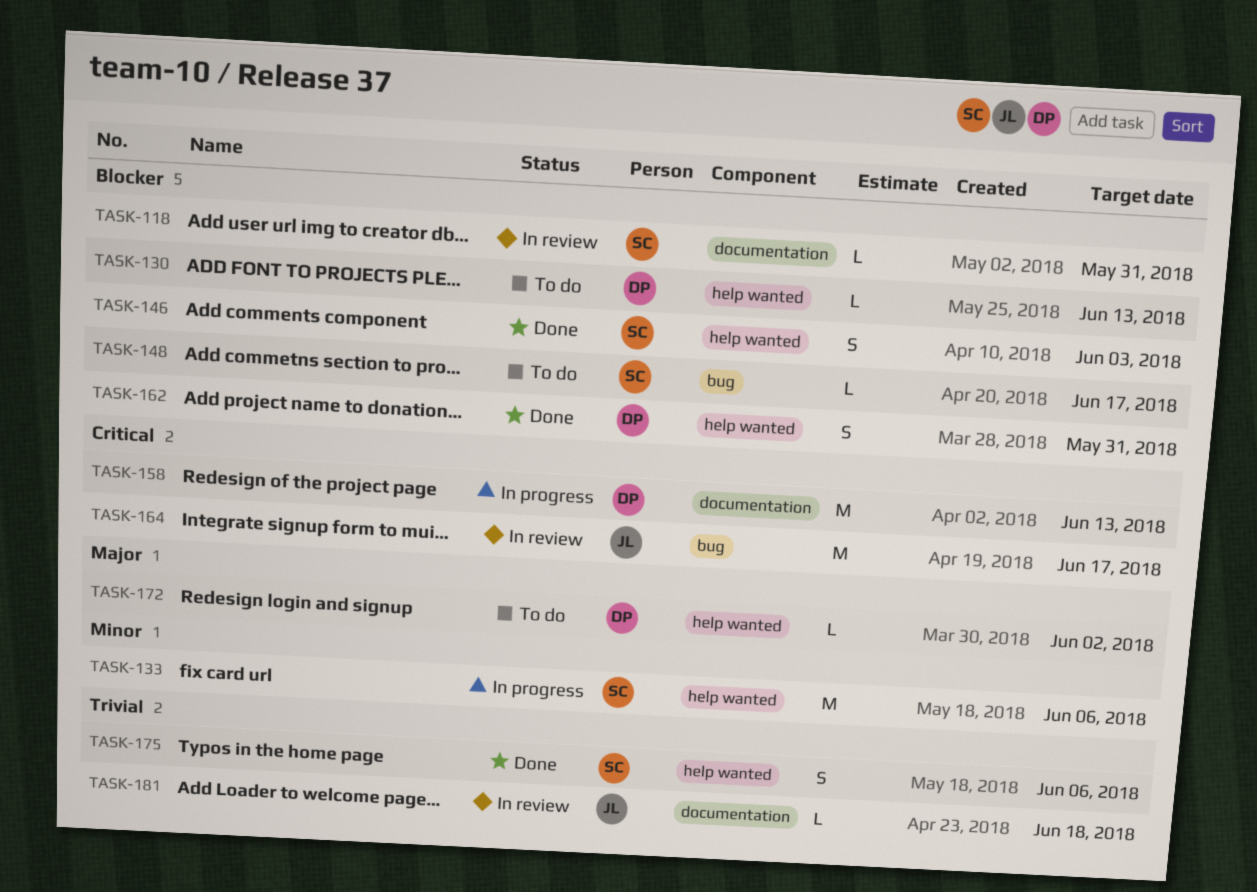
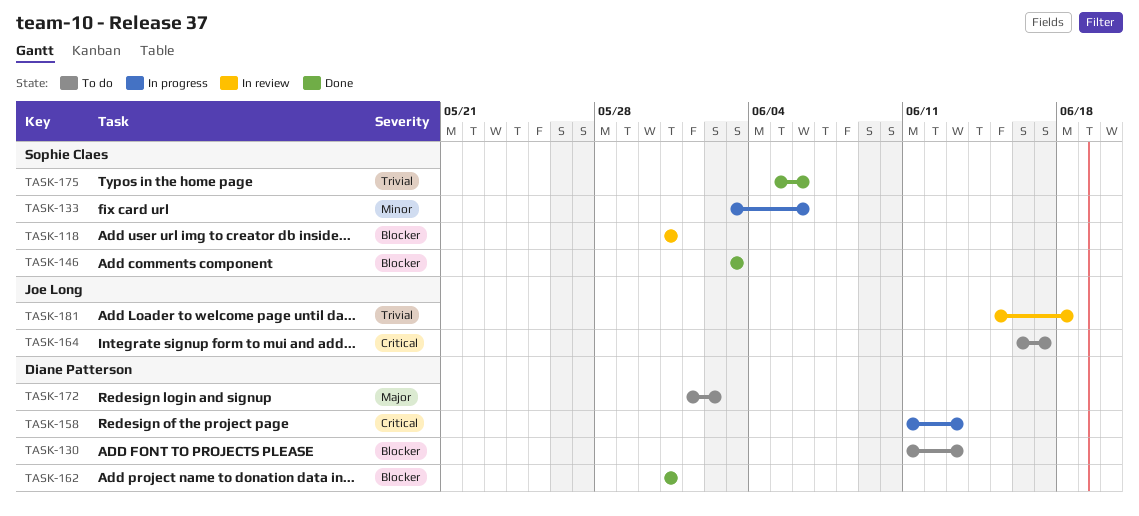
TASK-148: present -> none
TASK-164, status: In review -> To do

